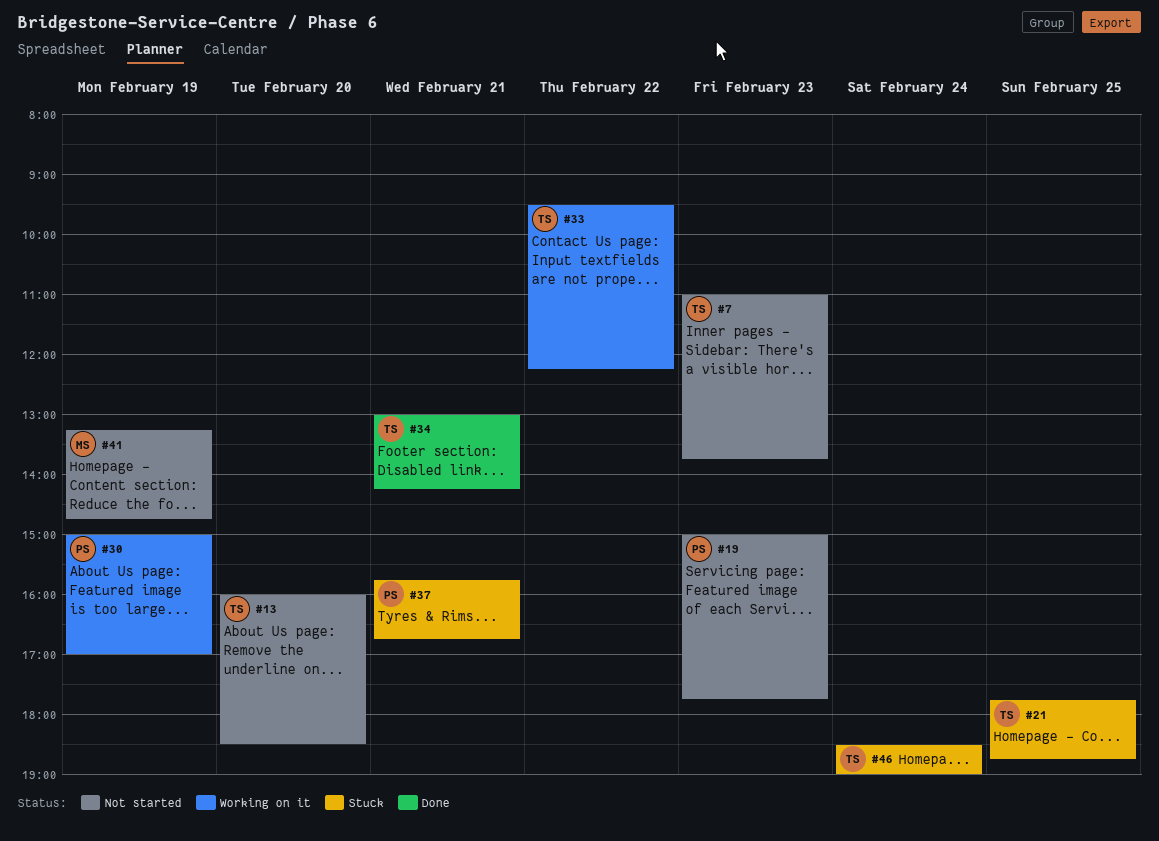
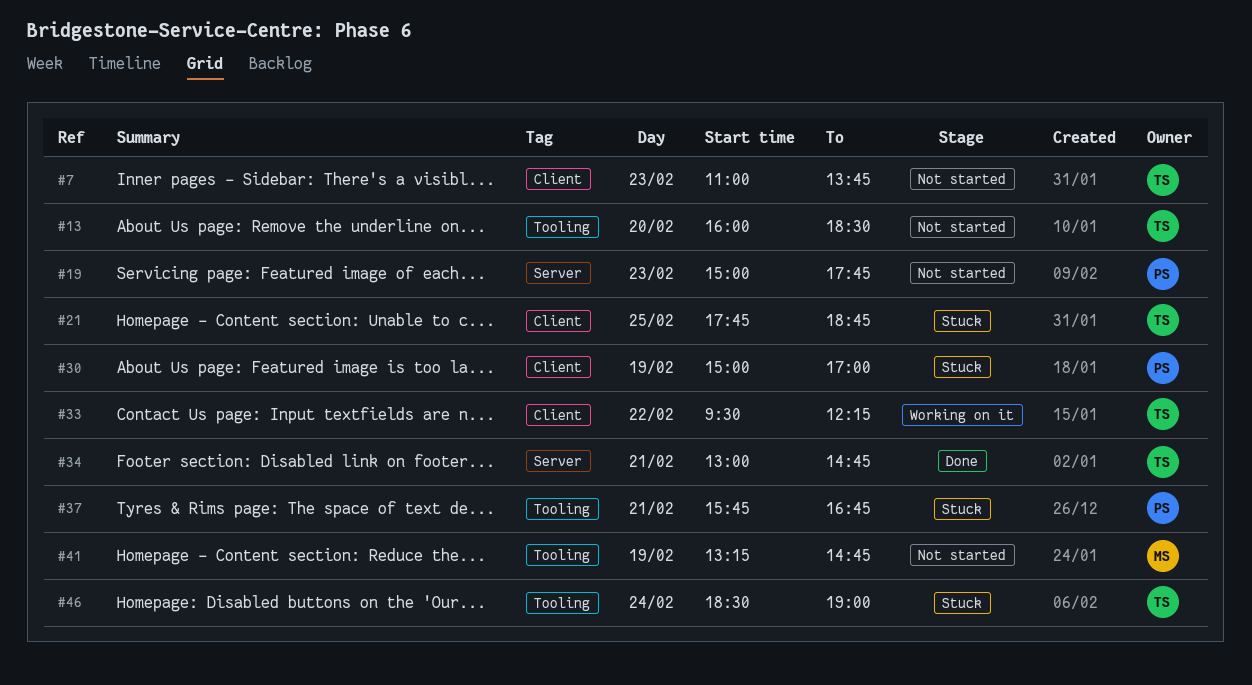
#30, status: Working on it -> Stuck
#34, ends: 14:15 -> 14:45

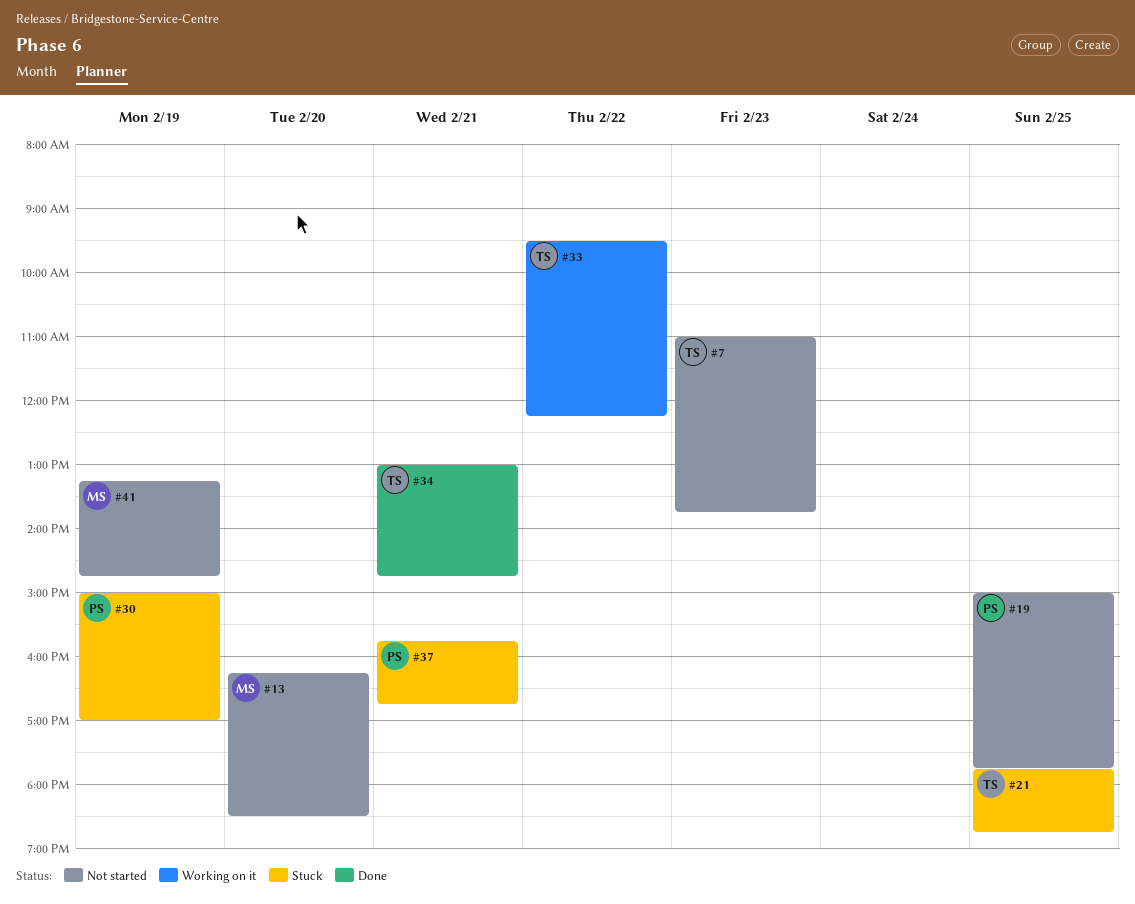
#13, owner: TS -> MS
#13, begins: 16:00 -> 16:15
#19, day: Feb 23 -> Feb 25
#46: present -> none

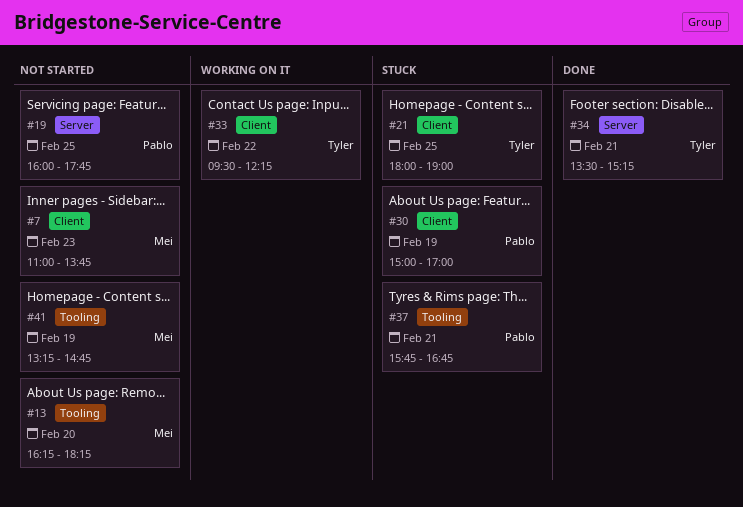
#7, owner: Tyler -> Mei
#13, ends: 18:30 -> 18:15
#19, begins: 15:00 -> 16:00
#21, begins: 17:45 -> 18:00
#21, ends: 18:45 -> 19:00
#34, begins: 13:00 -> 13:30
#34, ends: 14:45 -> 15:15

